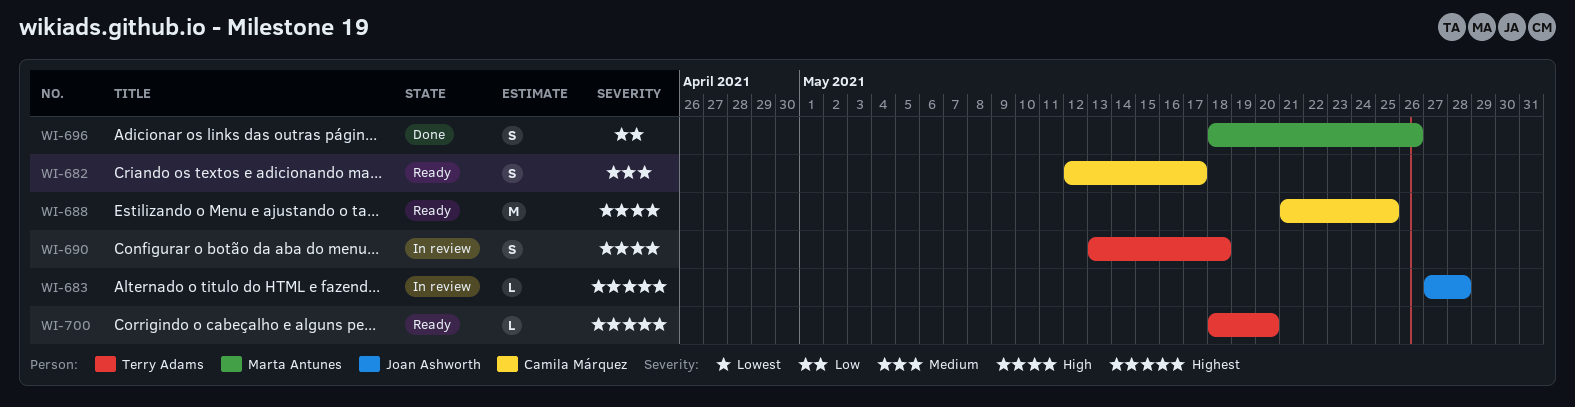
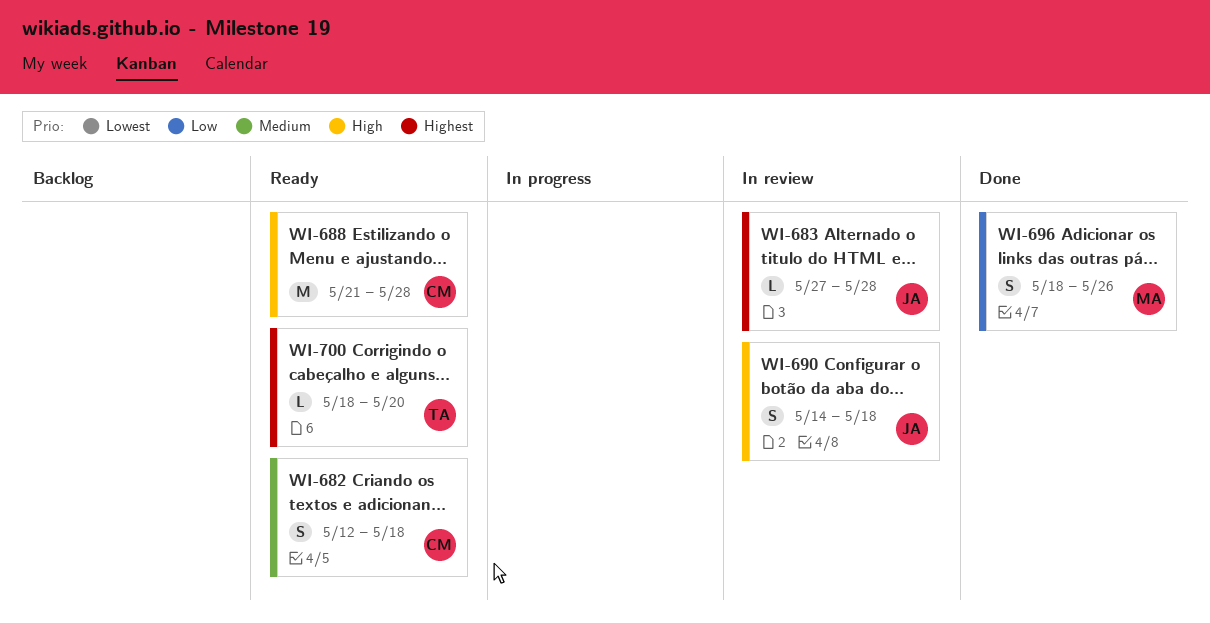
WI-682, due: May 17 -> May 18
WI-688, due: May 25 -> May 28
WI-690, owner: Terry Adams -> Joan Ashworth
WI-690, start: May 13 -> May 14

